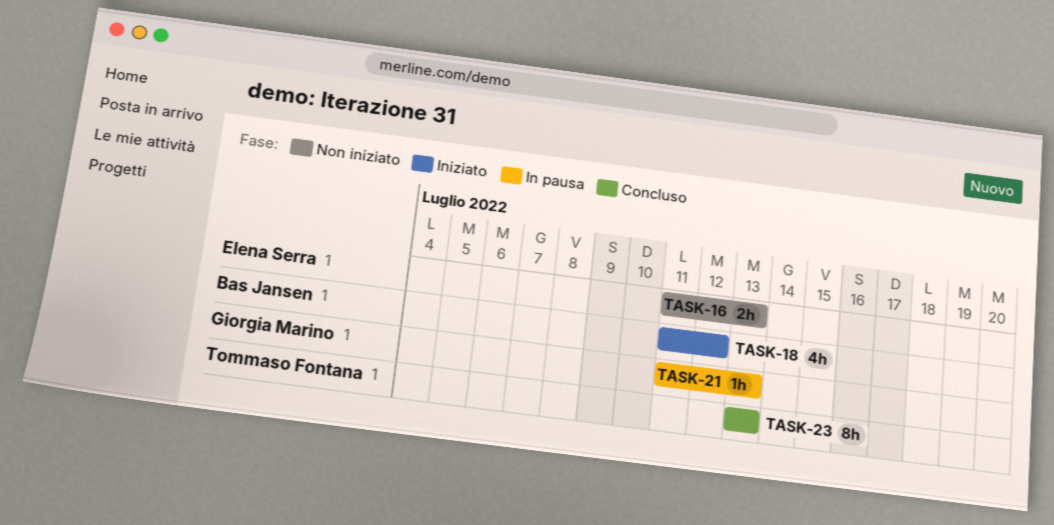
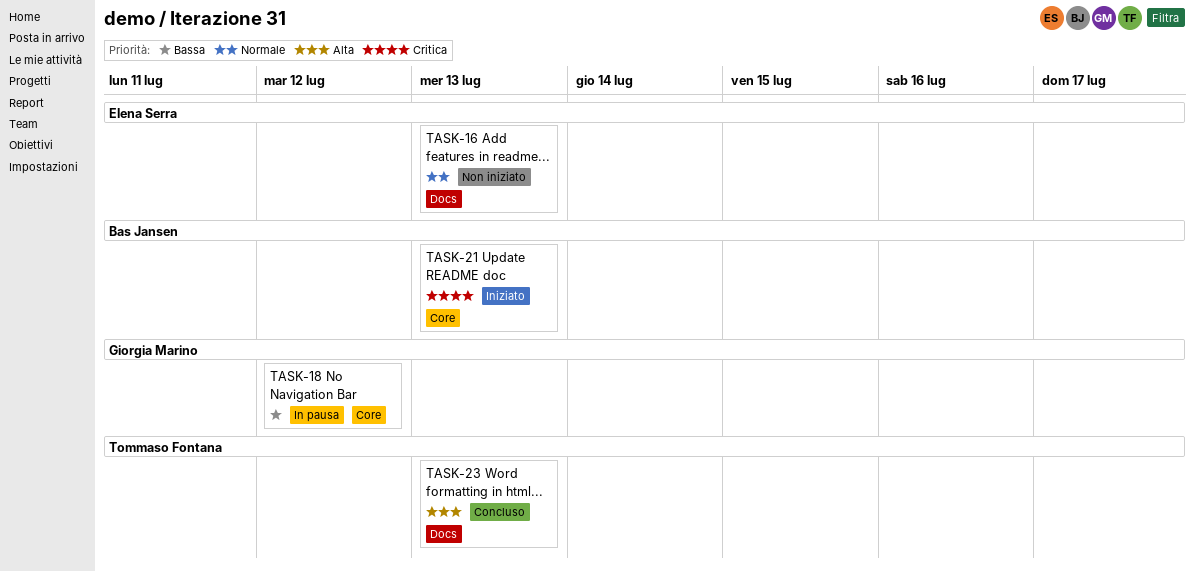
TASK-18, status: Iniziato -> In pausa
TASK-18, owner: Bas Jansen -> Giorgia Marino
TASK-21, status: In pausa -> Iniziato
TASK-21, owner: Giorgia Marino -> Bas Jansen

